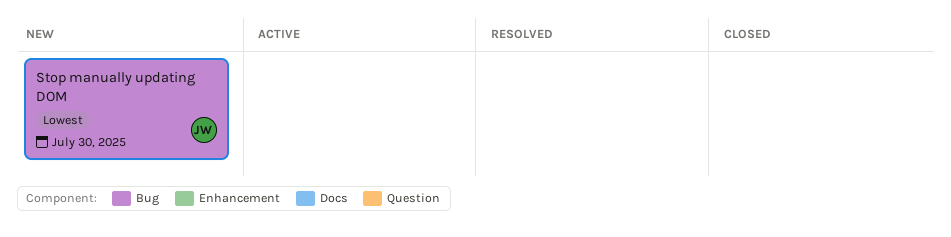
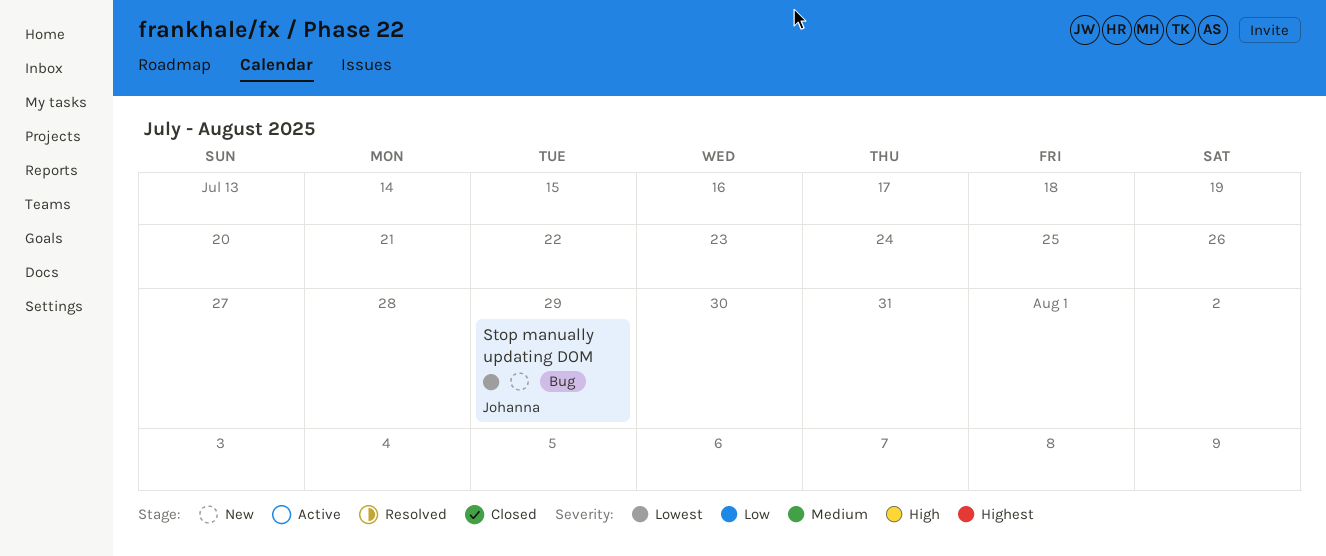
Stop manually updating DOM, due: Jul 30 -> Jul 29

